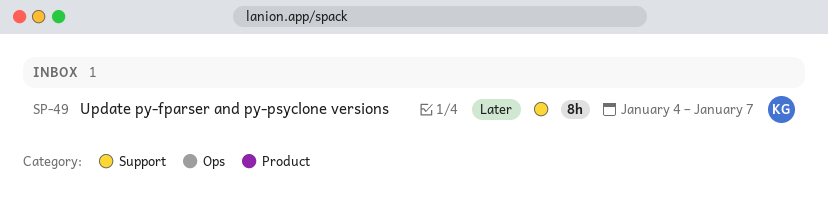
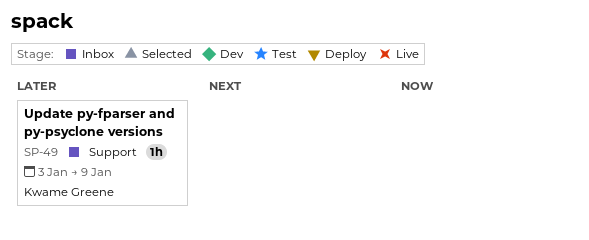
SP-49, estimate: 8h -> 1h
SP-49, start: Jan 4 -> Jan 3
SP-49, due: Jan 7 -> Jan 9

